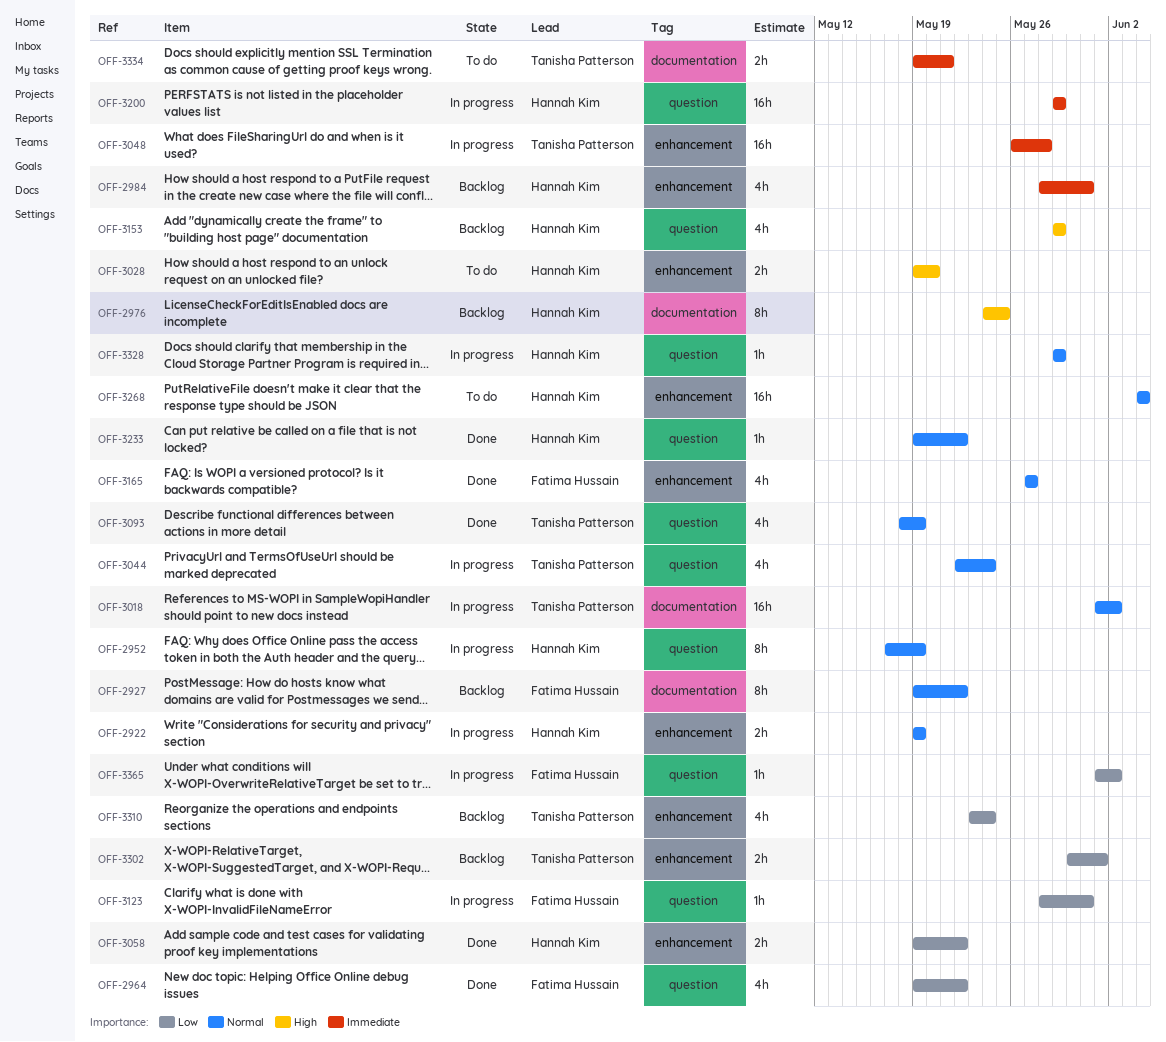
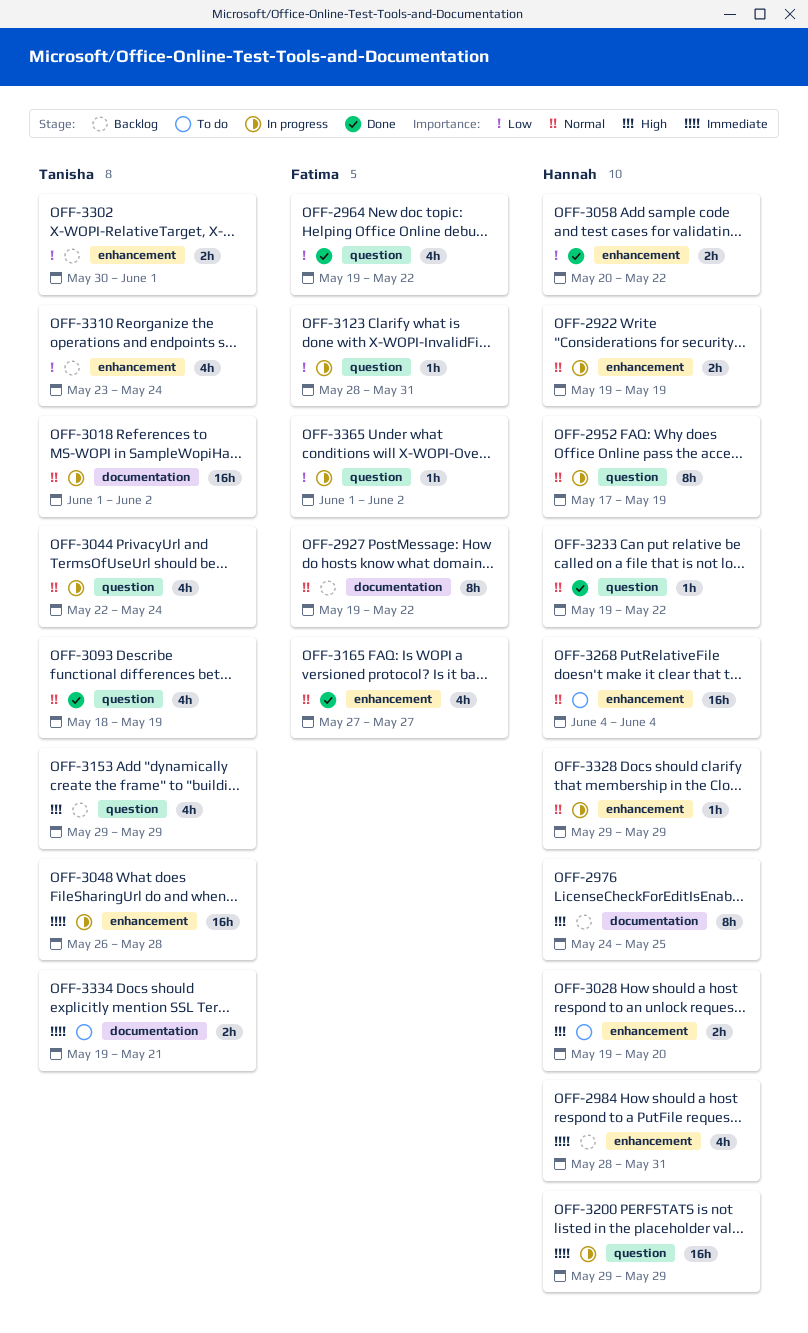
OFF-3058, start: May 19 -> May 20
OFF-3153, owner: Hannah Kim -> Tanisha Patterson
OFF-3328, label: question -> enhancement

